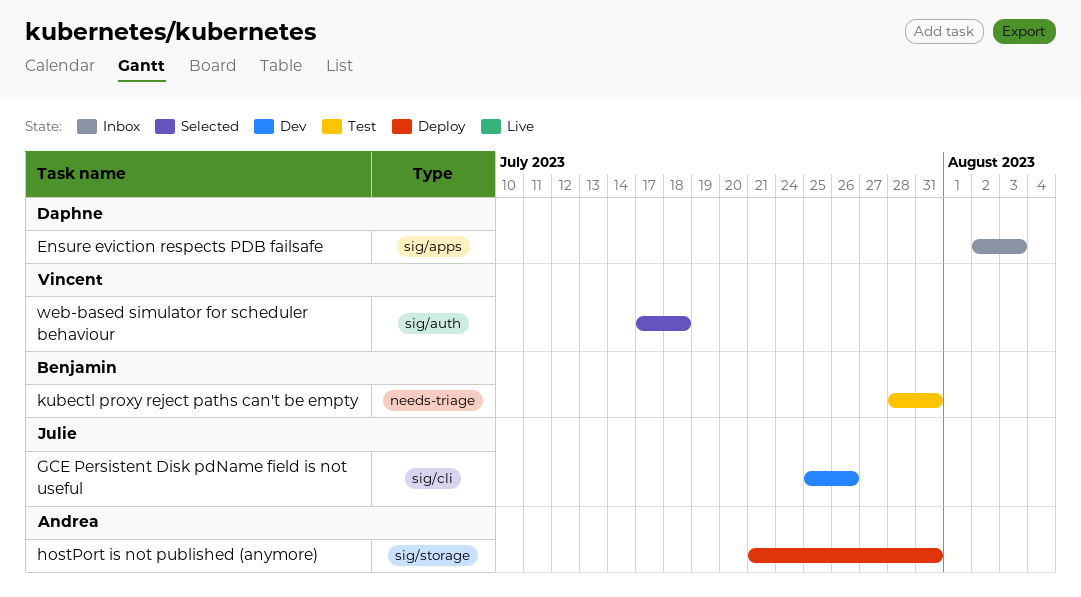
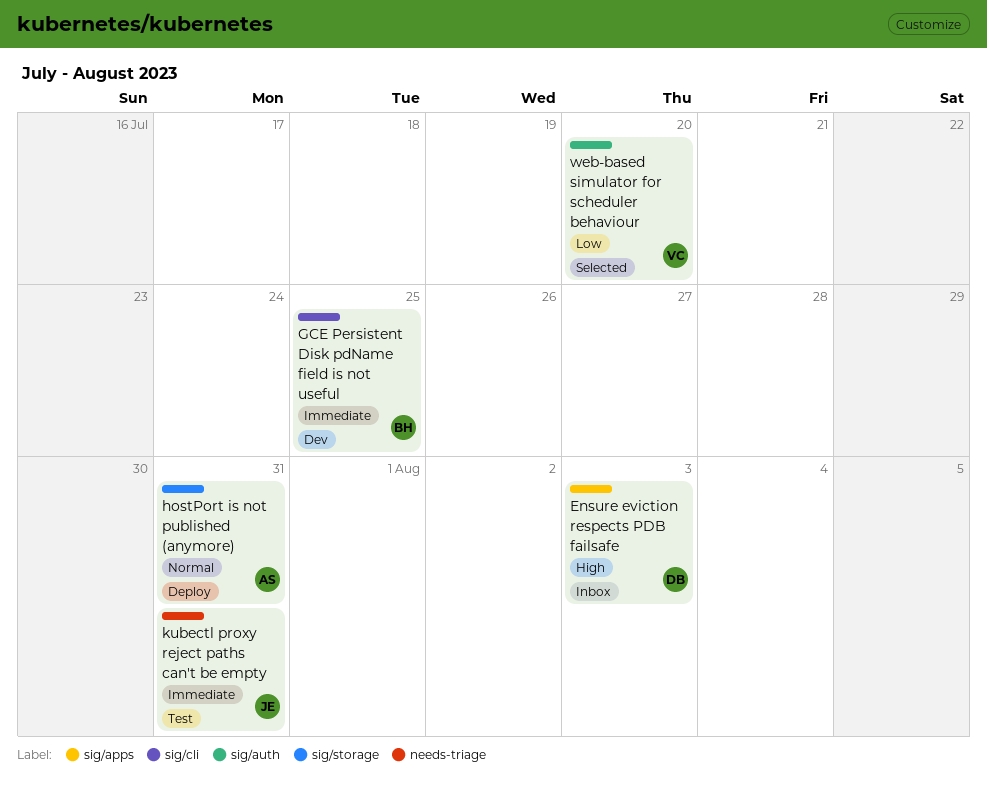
GCE Persistent Disk pdName field is not useful, owner: Julie -> Benjamin
GCE Persistent Disk pdName field is not useful, due: Jul 26 -> Jul 25
kubectl proxy reject paths can't be empty, owner: Benjamin -> Julie
web-based simulator for scheduler behaviour, due: Jul 18 -> Jul 20

